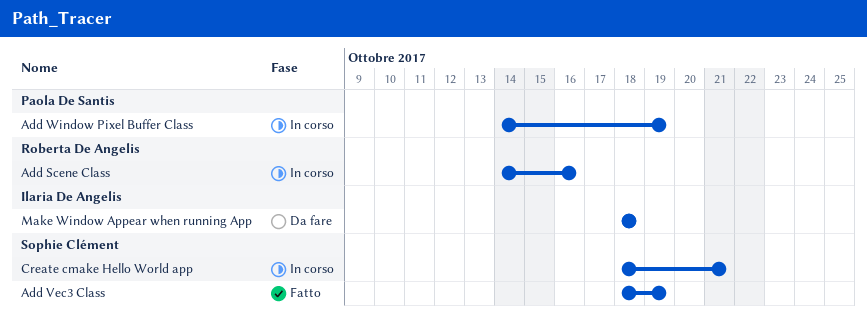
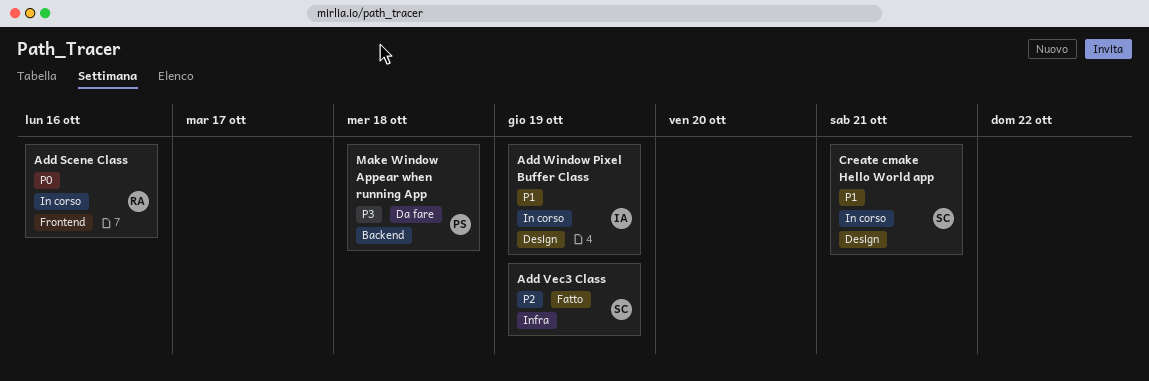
Add Window Pixel Buffer Class, owner: Paola De Santis -> Ilaria De Angelis
Make Window Appear when running App, owner: Ilaria De Angelis -> Paola De Santis

